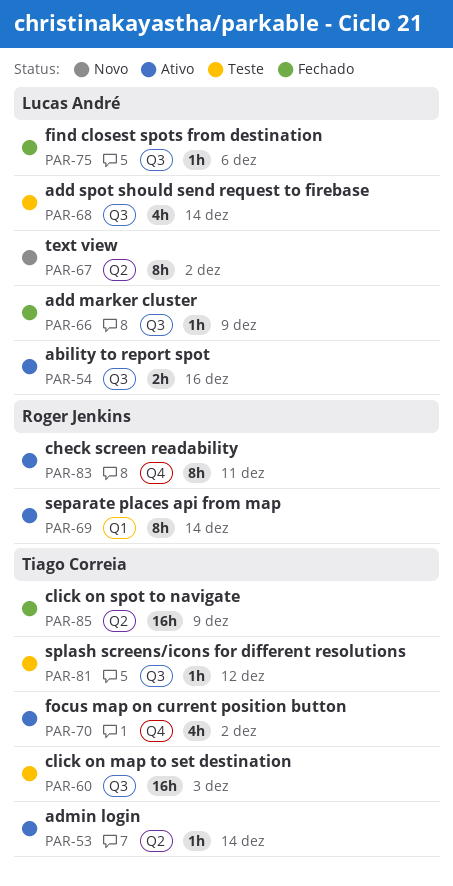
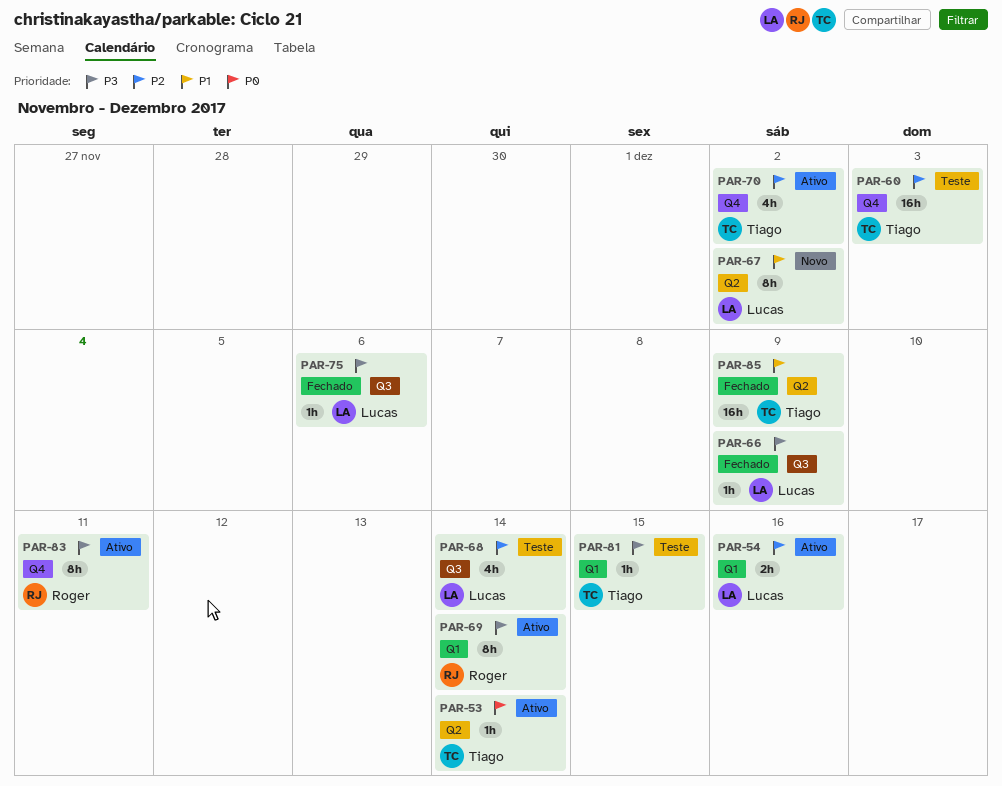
PAR-54, label: Q3 -> Q1
PAR-60, label: Q3 -> Q4
PAR-81, label: Q3 -> Q1
PAR-81, due: Dec 12 -> Dec 15

